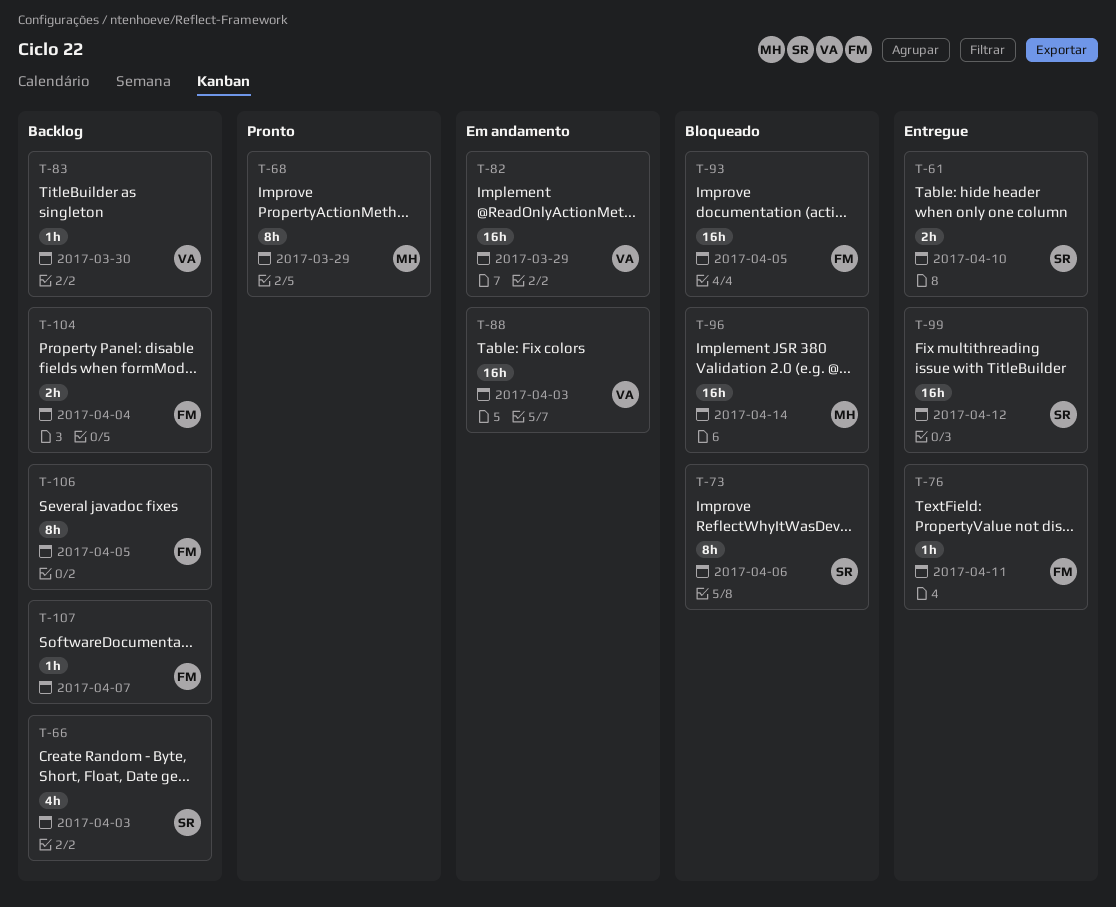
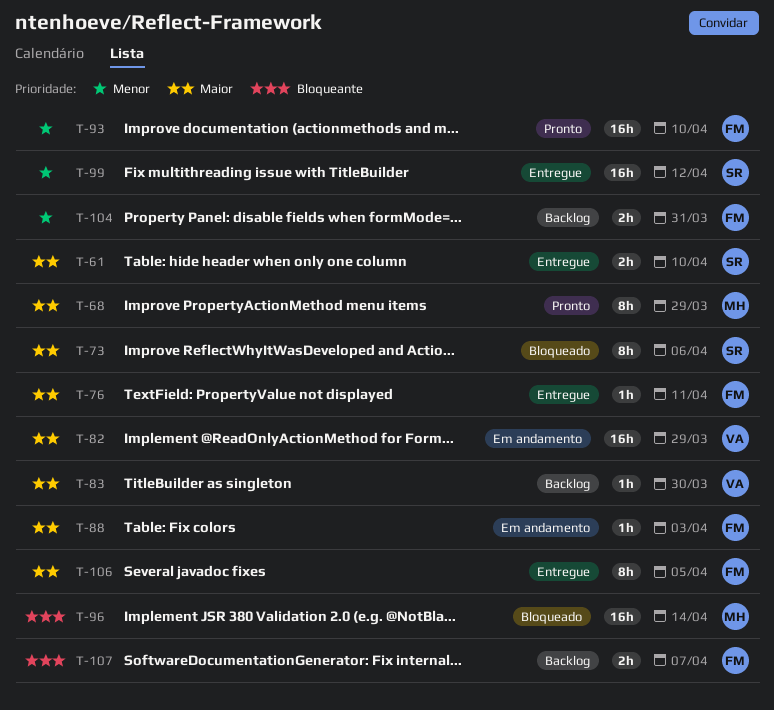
T-66: present -> none
T-88, owner: VA -> FM
T-88, estimate: 16h -> 1h
T-93, status: Bloqueado -> Pronto
T-93, due: Apr 5 -> Apr 10
T-104, due: Apr 4 -> Mar 31
T-106, status: Backlog -> Entregue
T-107, estimate: 1h -> 2h

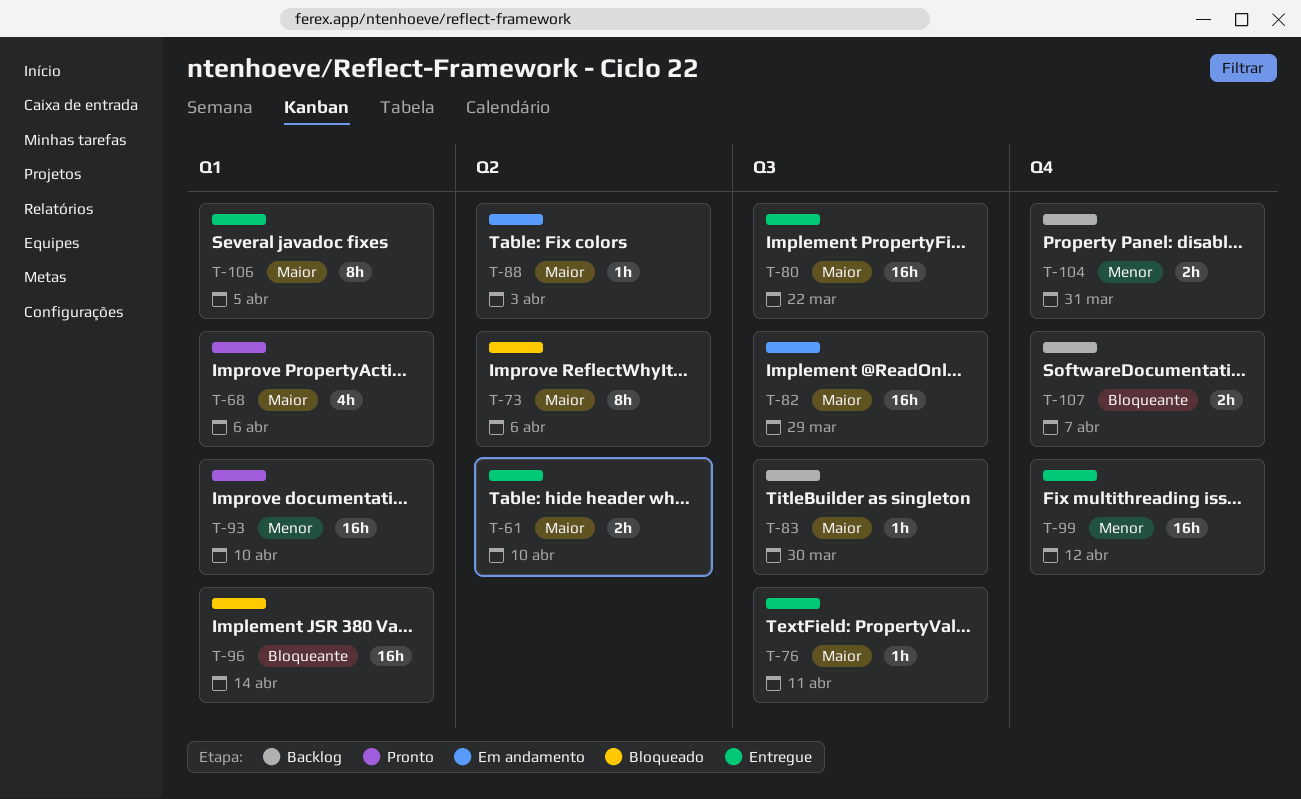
T-68, estimate: 8h -> 4h
T-68, due: Mar 29 -> Apr 6
T-80: none -> present

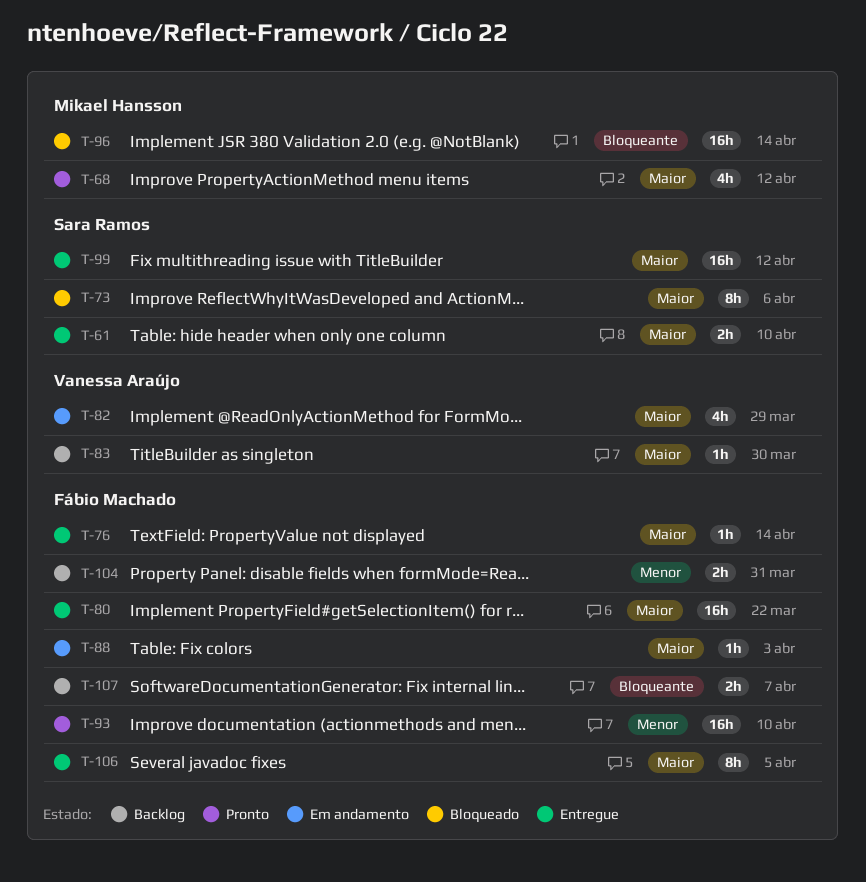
T-68, due: Apr 6 -> Apr 12
T-76, due: Apr 11 -> Apr 14
T-82, estimate: 16h -> 4h
T-99, priority: Menor -> Maior

